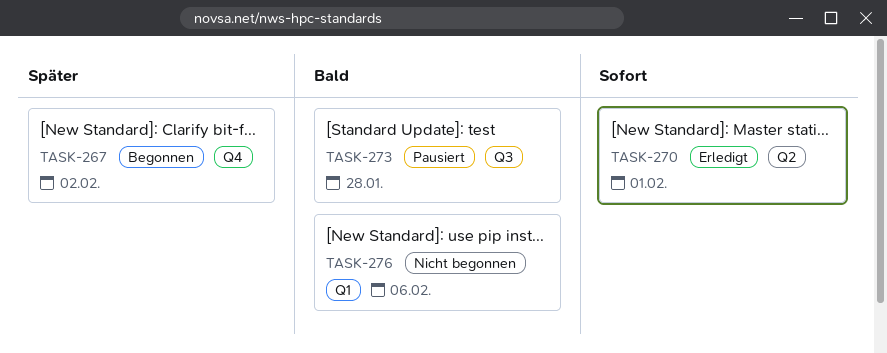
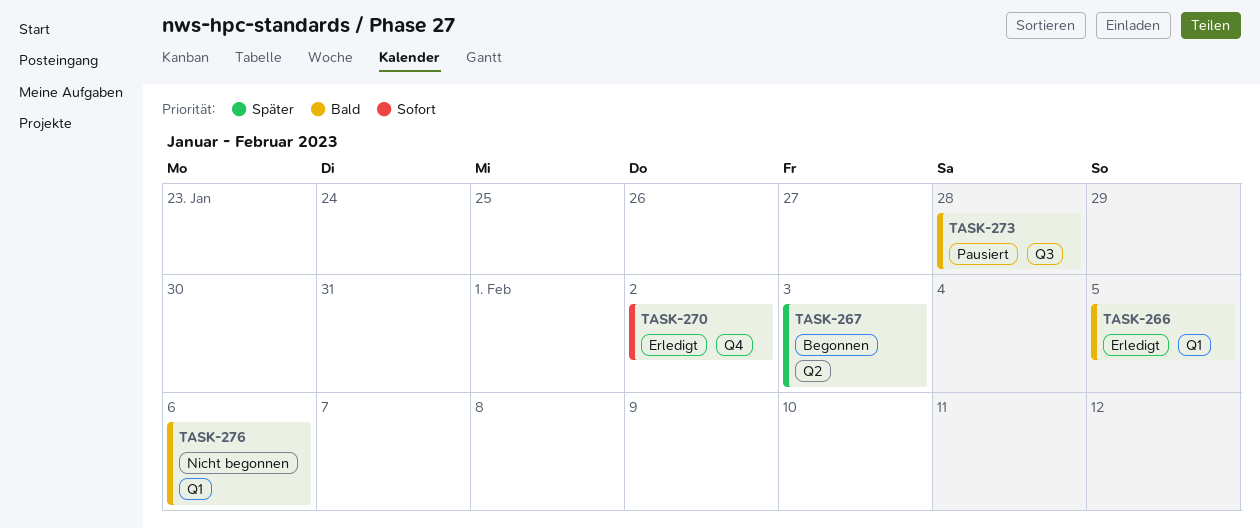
TASK-266: none -> present
TASK-267, label: Q4 -> Q2
TASK-267, due: Feb 2 -> Feb 3
TASK-270, label: Q2 -> Q4
TASK-270, due: Feb 1 -> Feb 2

